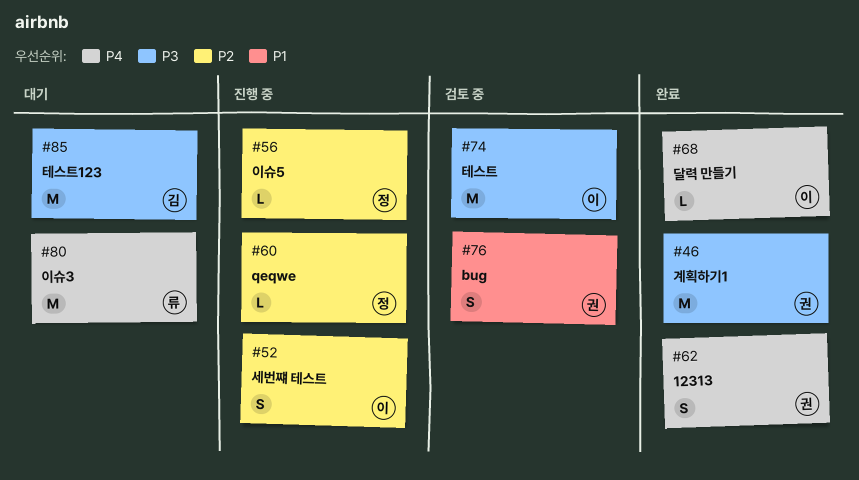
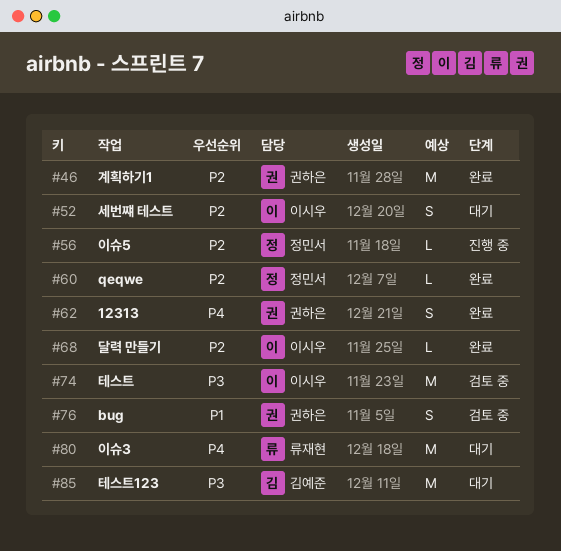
#46, priority: P3 -> P2
#52, status: 진행 중 -> 대기
#60, status: 진행 중 -> 완료
#68, priority: P4 -> P2

